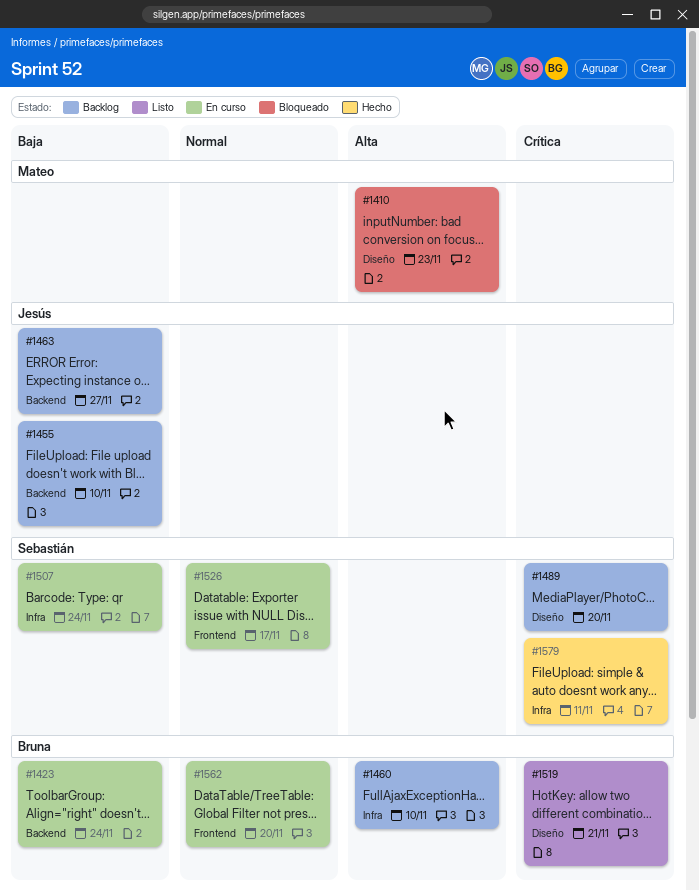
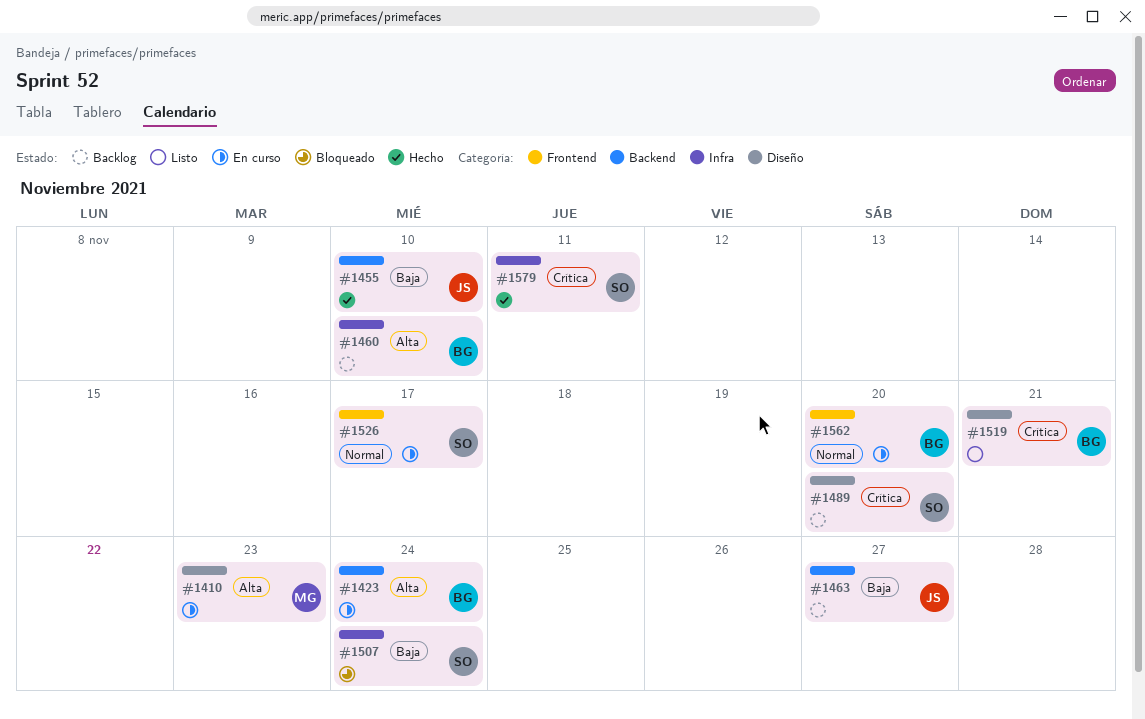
#1410, status: Bloqueado -> En curso
#1423, priority: Baja -> Alta
#1455, status: Backlog -> Hecho
#1507, status: En curso -> Bloqueado

